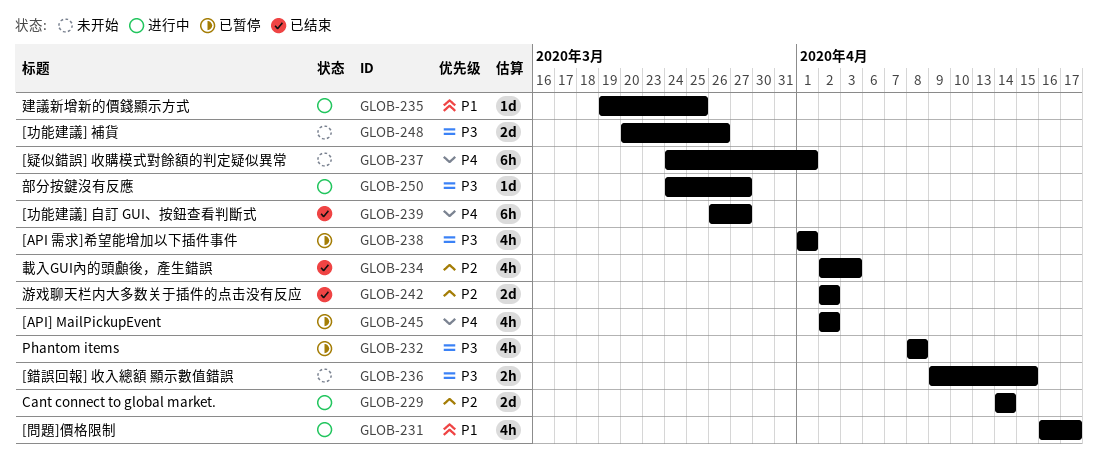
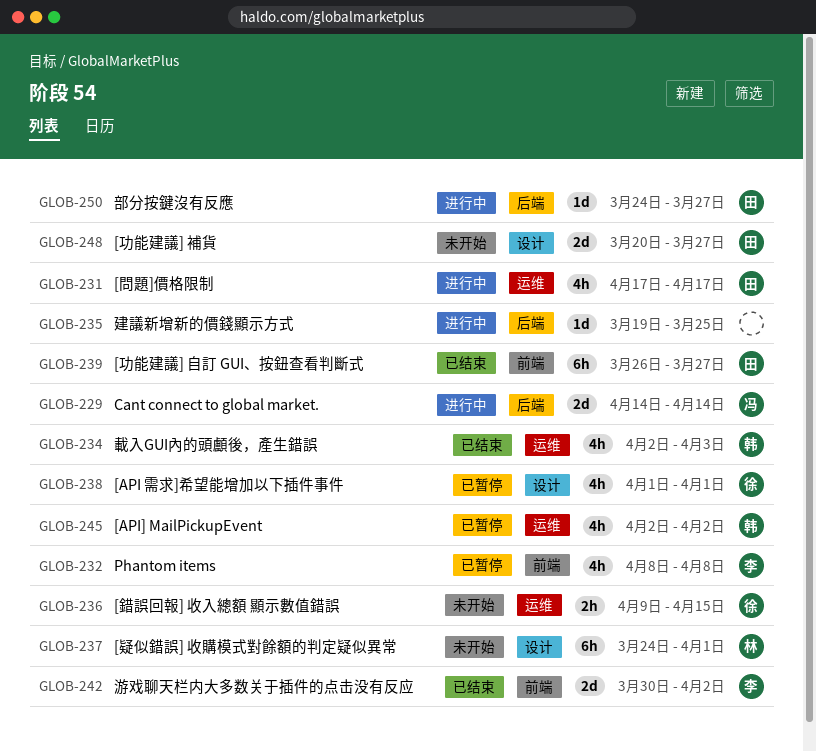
GLOB-231, start: Apr 16 -> Apr 17
GLOB-242, start: Apr 2 -> Mar 30
GLOB-248, due: Mar 26 -> Mar 27

